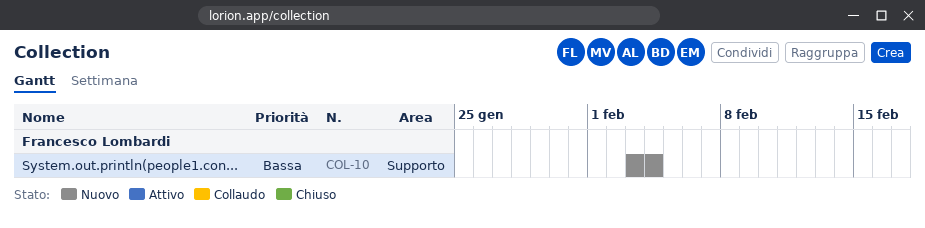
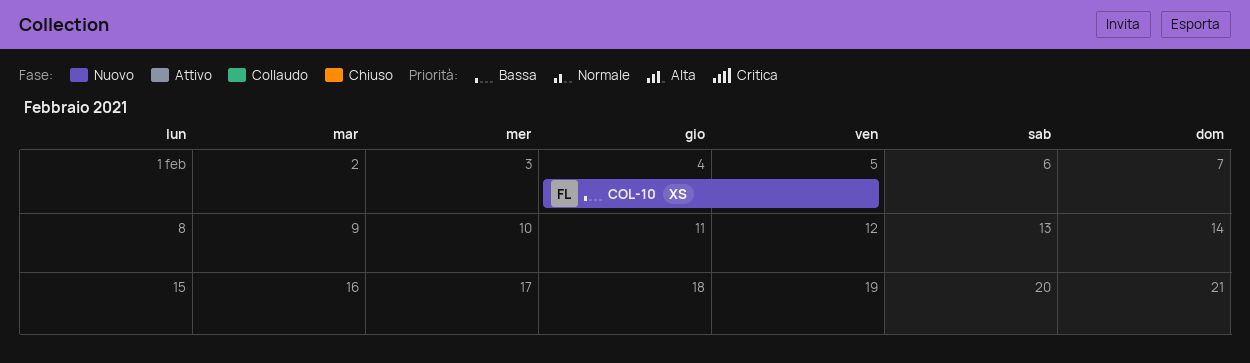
COL-10, start: Feb 3 -> Feb 4
COL-10, due: Feb 4 -> Feb 5

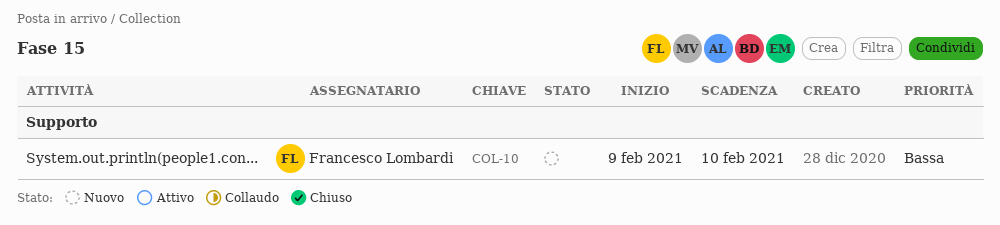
COL-10, start: Feb 4 -> Feb 9
COL-10, due: Feb 5 -> Feb 10

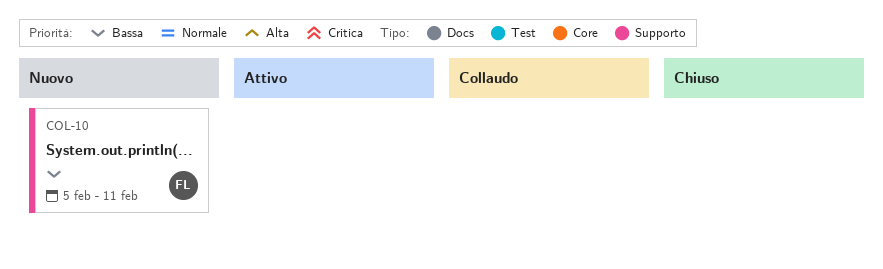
COL-10, start: Feb 9 -> Feb 5
COL-10, due: Feb 10 -> Feb 11

